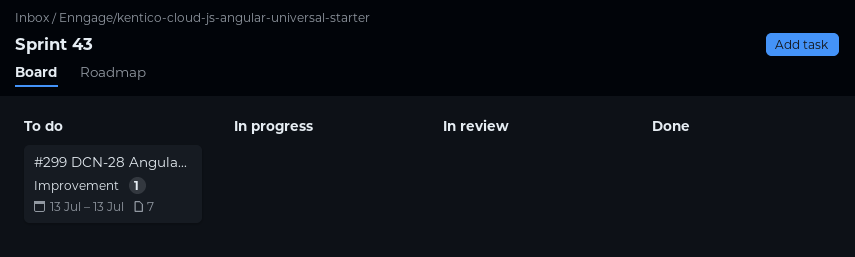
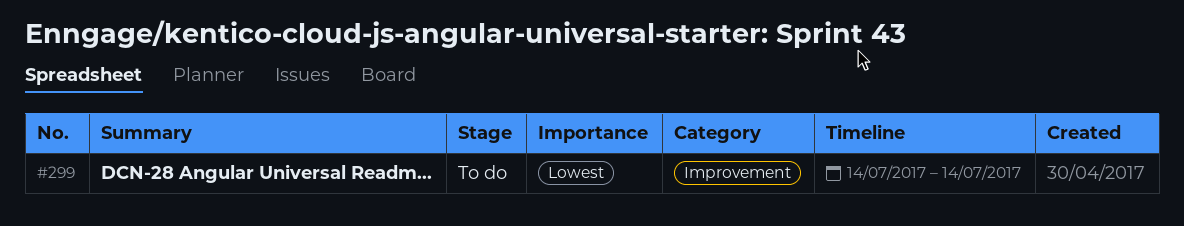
#299, start: Jul 13 -> Jul 14
#299, due: Jul 13 -> Jul 14

